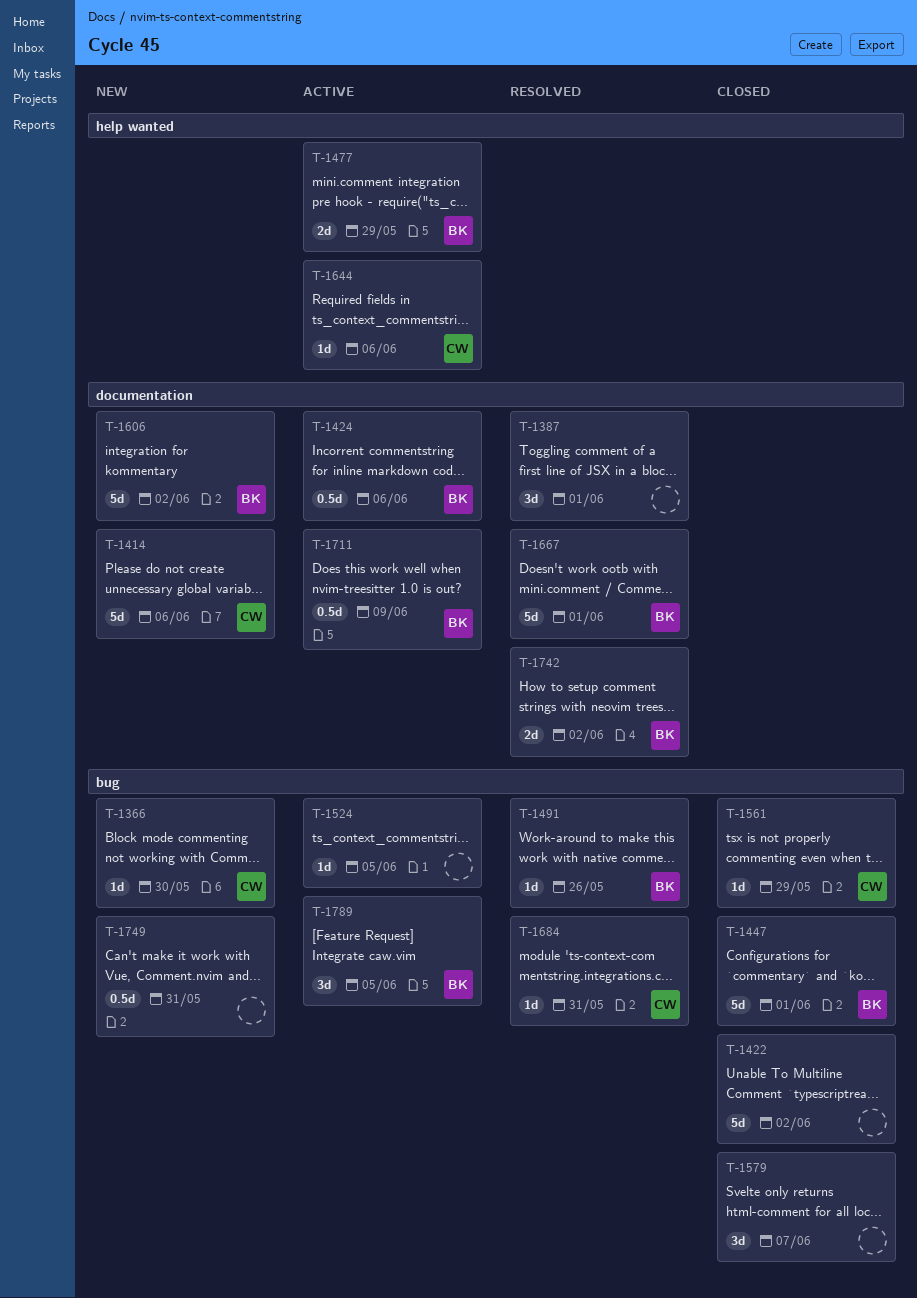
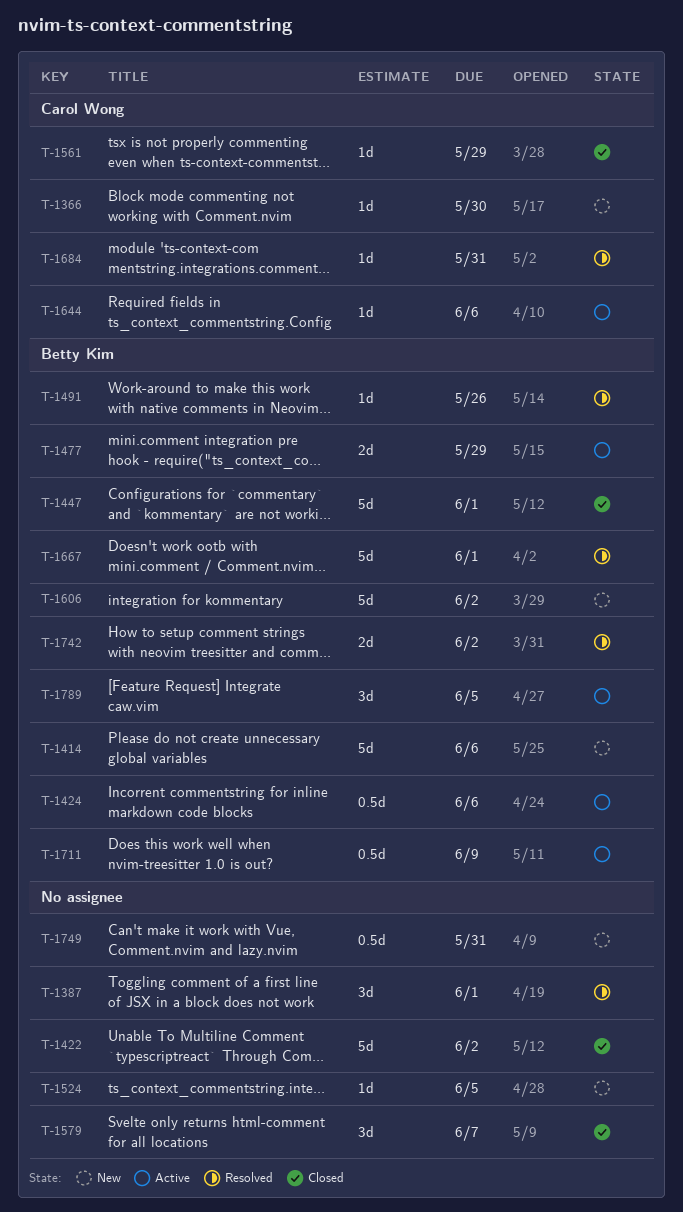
T-1414, owner: Carol Wong -> Betty Kim
T-1524, status: Active -> New

